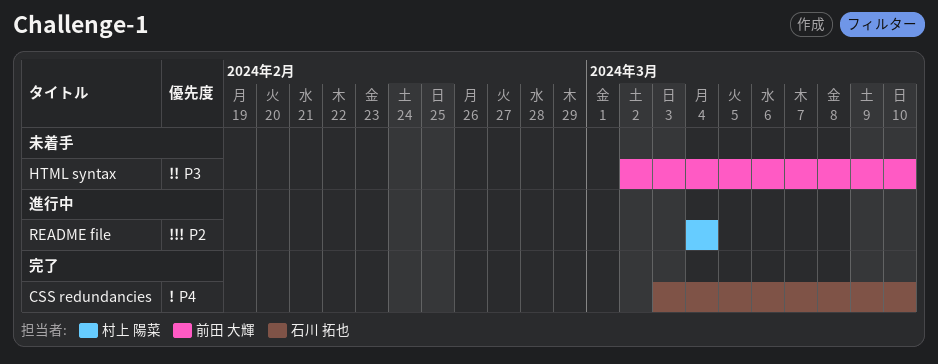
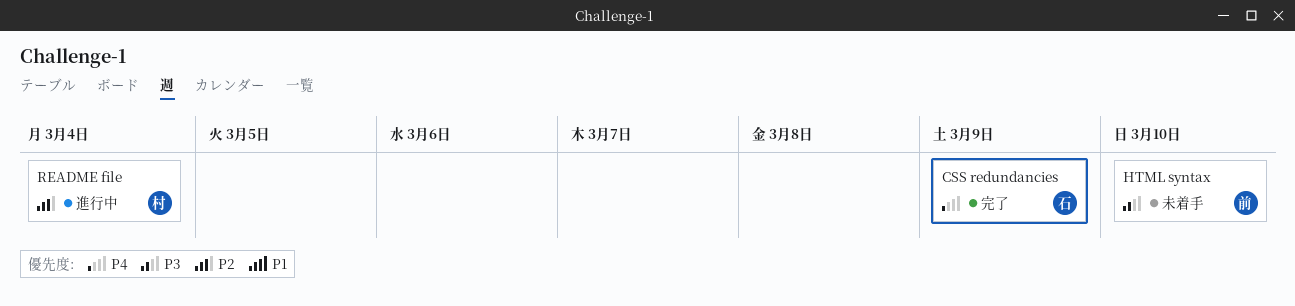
CSS redundancies, due: Mar 10 -> Mar 9

